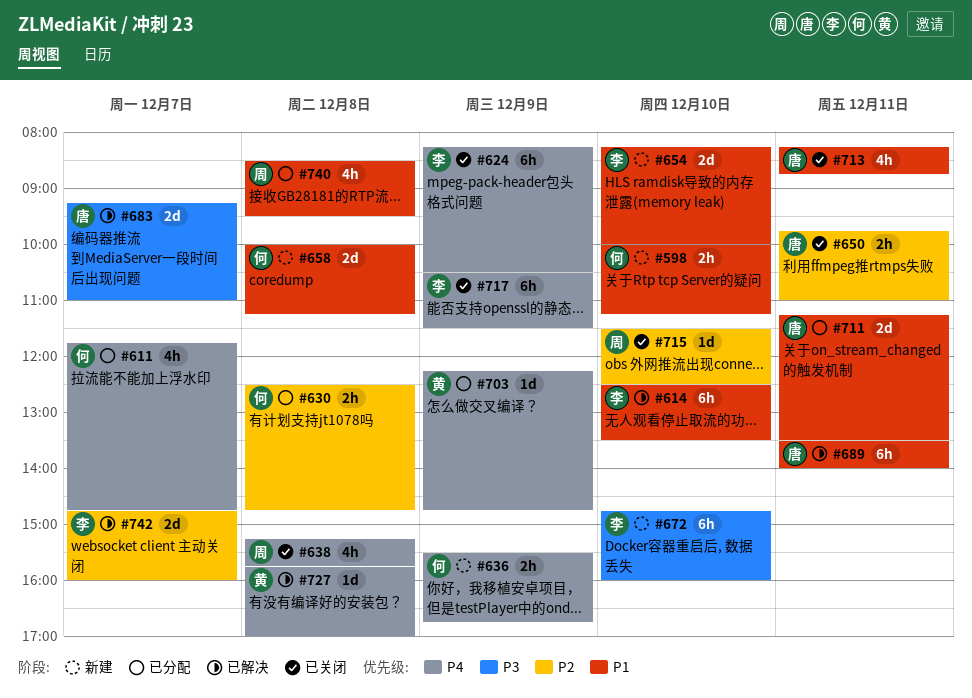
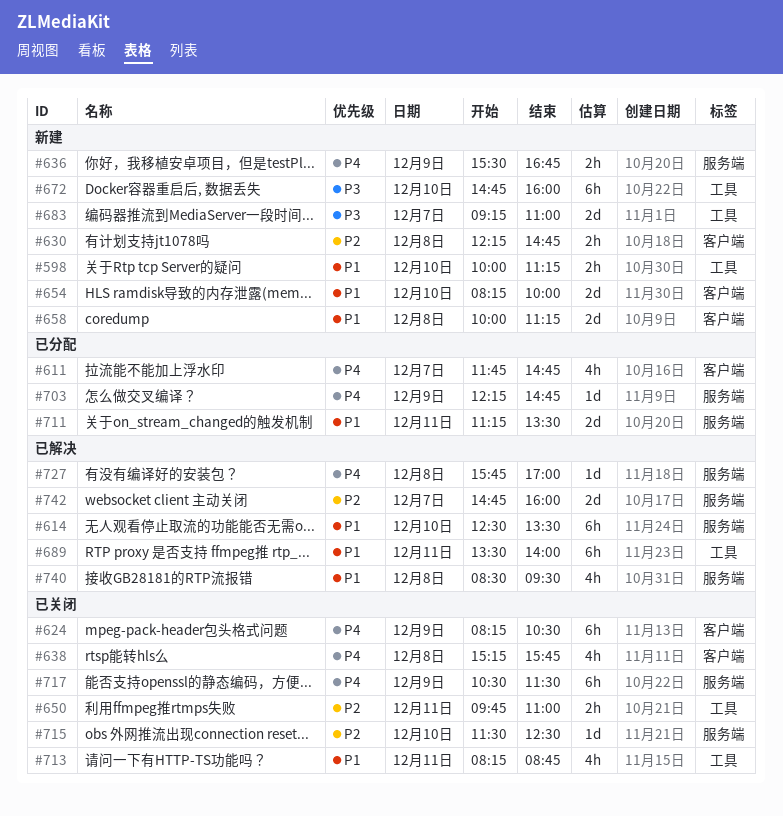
#630, status: 已分配 -> 新建
#630, begins: 12:30 -> 12:15
#683, status: 已解决 -> 新建
#740, status: 已分配 -> 已解决

